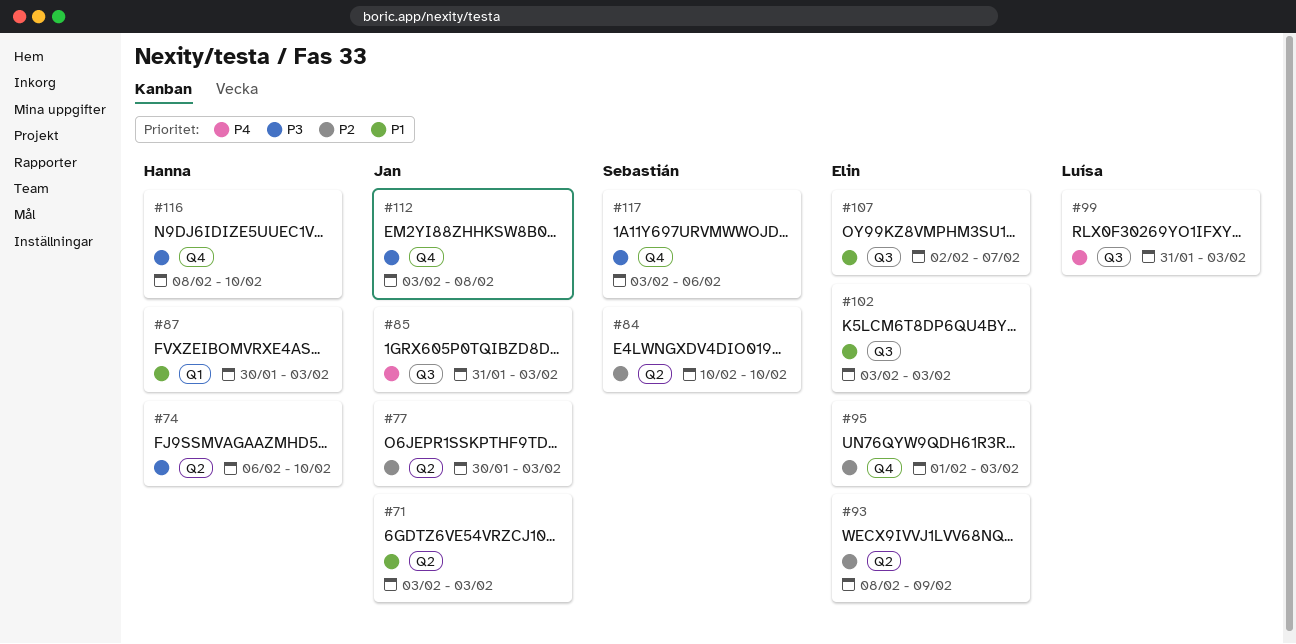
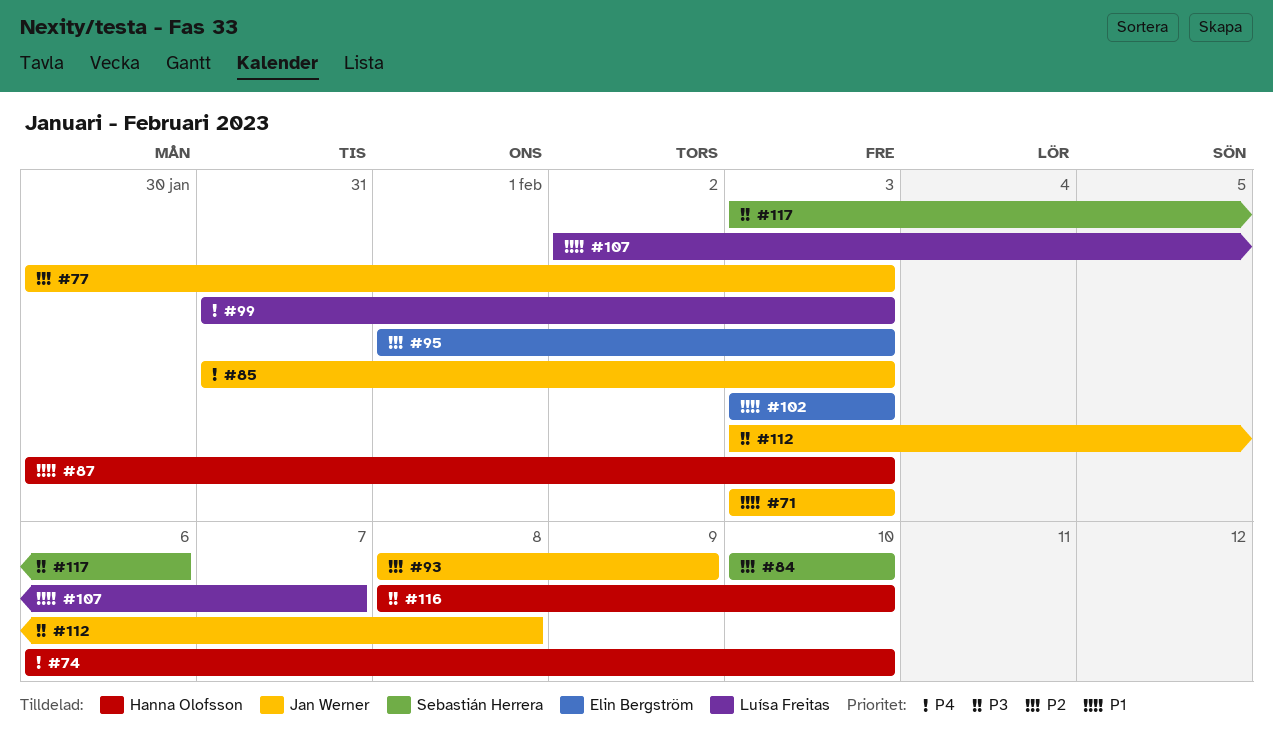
#74, priority: P3 -> P4
#93, owner: Elin Bergström -> Jan Werner
#107, owner: Elin Bergström -> Luísa Freitas

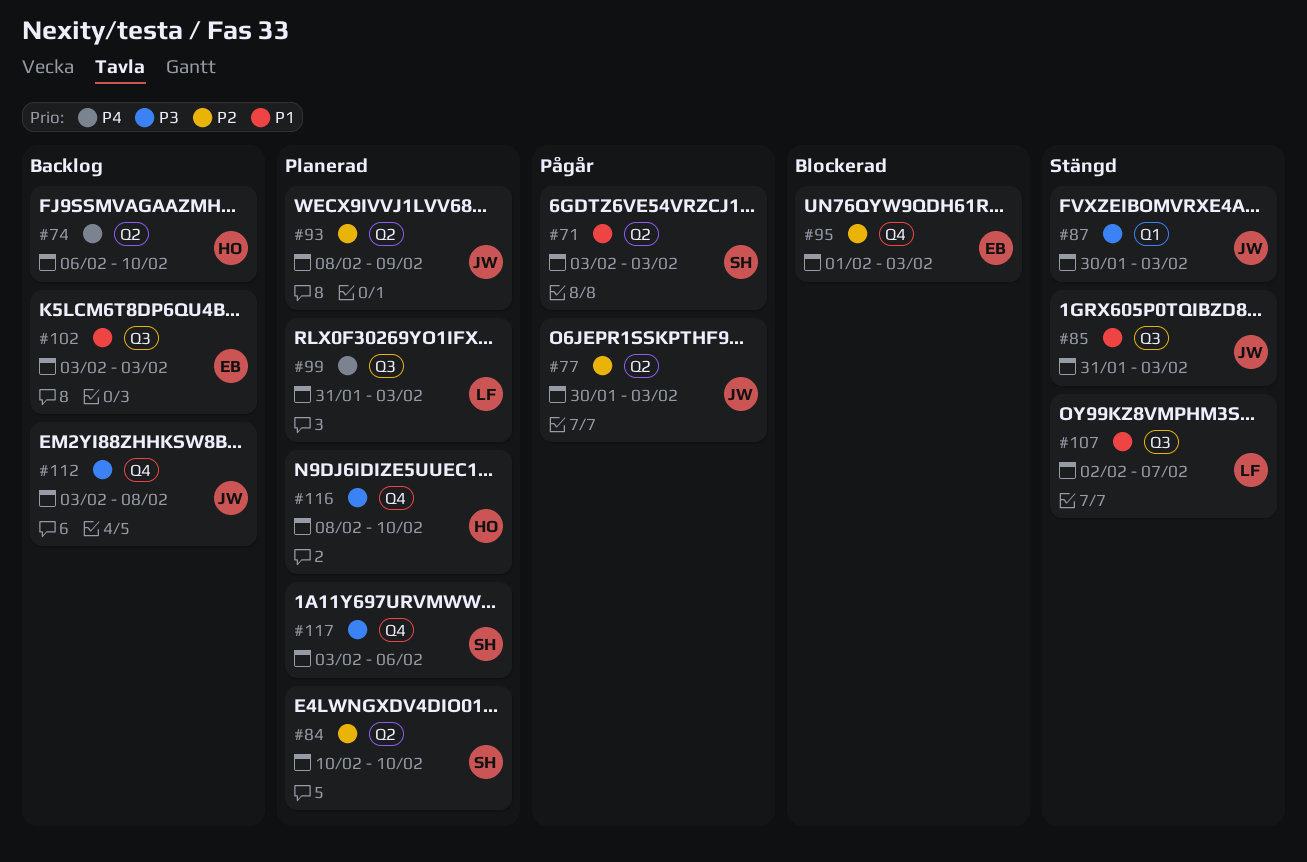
#71, owner: Jan Werner -> Sebastián Herrera
#85, priority: P4 -> P1
#87, owner: Hanna Olofsson -> Jan Werner
#87, priority: P1 -> P3

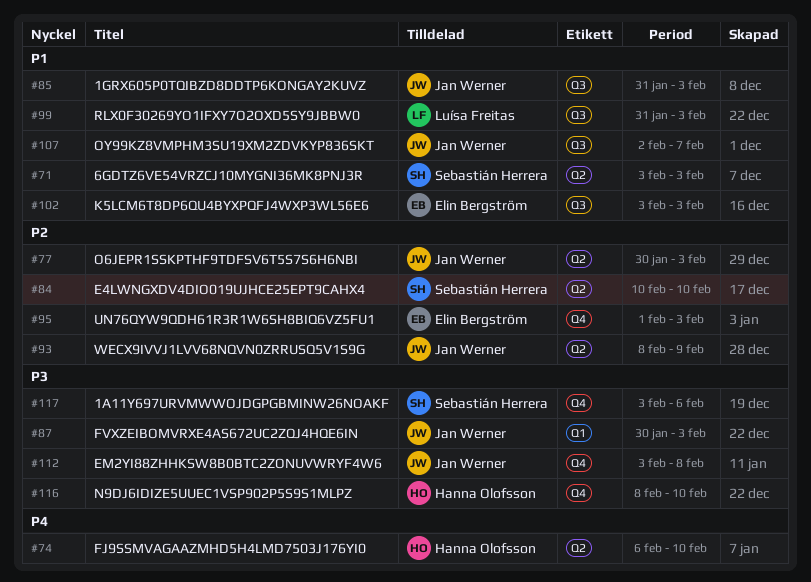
#99, priority: P4 -> P1
#107, owner: Luísa Freitas -> Jan Werner

